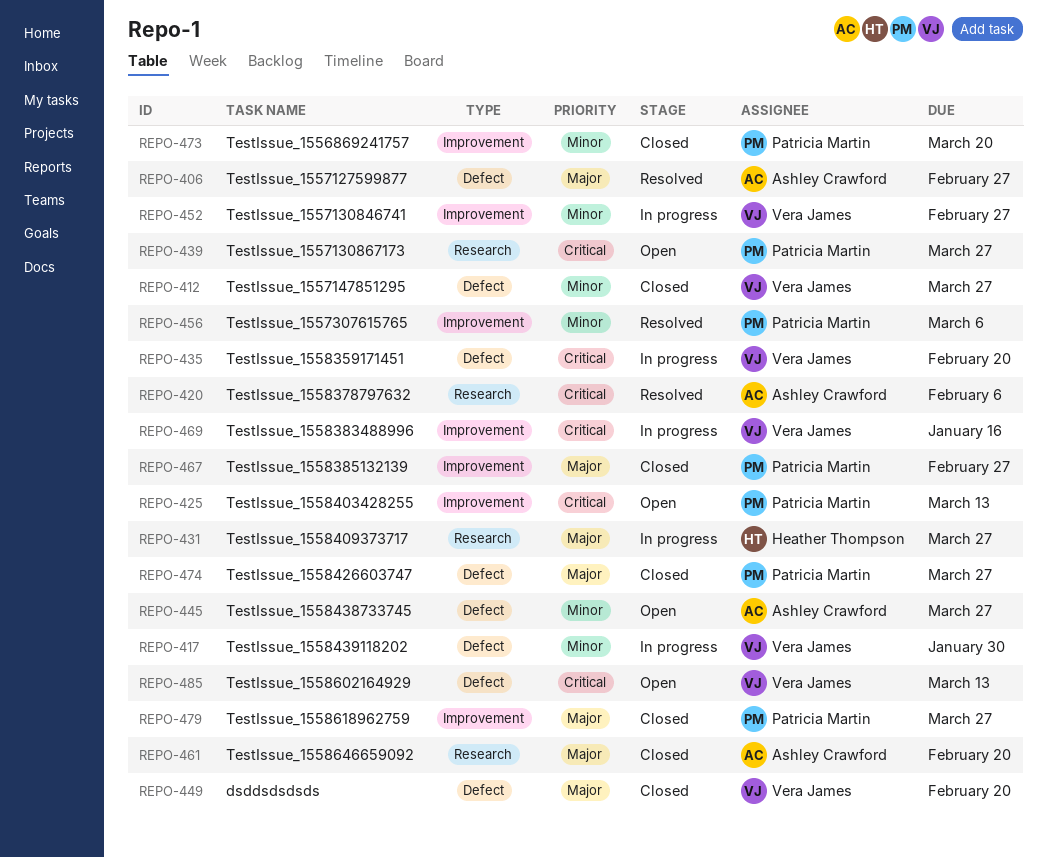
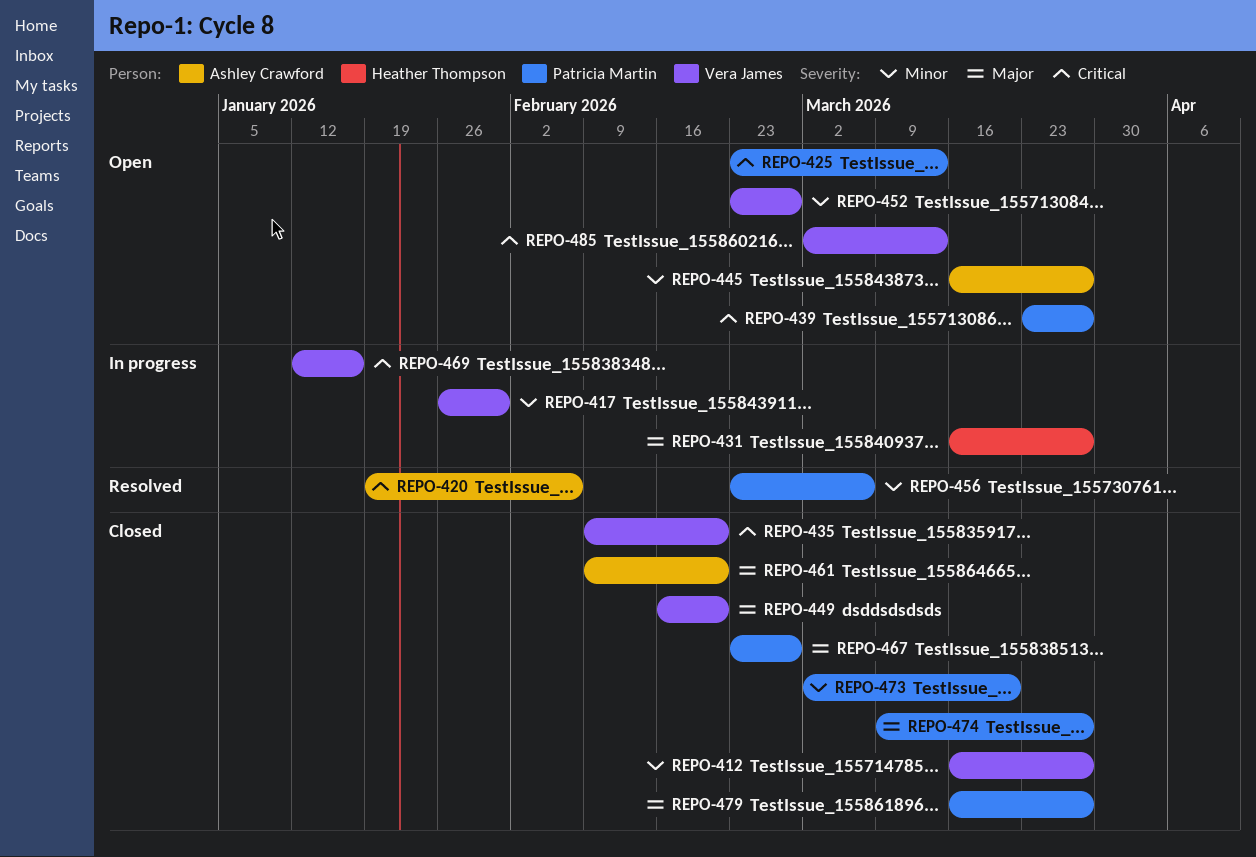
REPO-406: present -> none
REPO-435, status: In progress -> Closed
REPO-452, status: In progress -> Open

